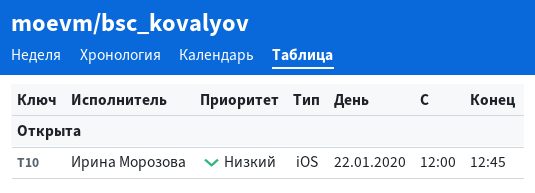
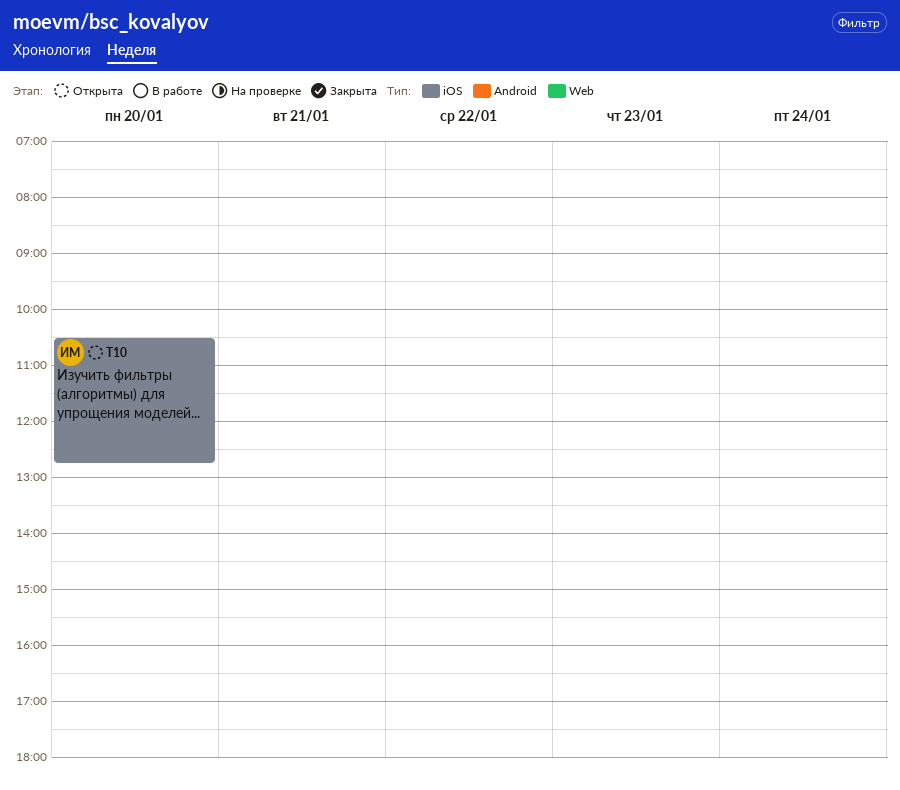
T10, day: Jan 22 -> Jan 20
T10, begins: 12:00 -> 10:30

